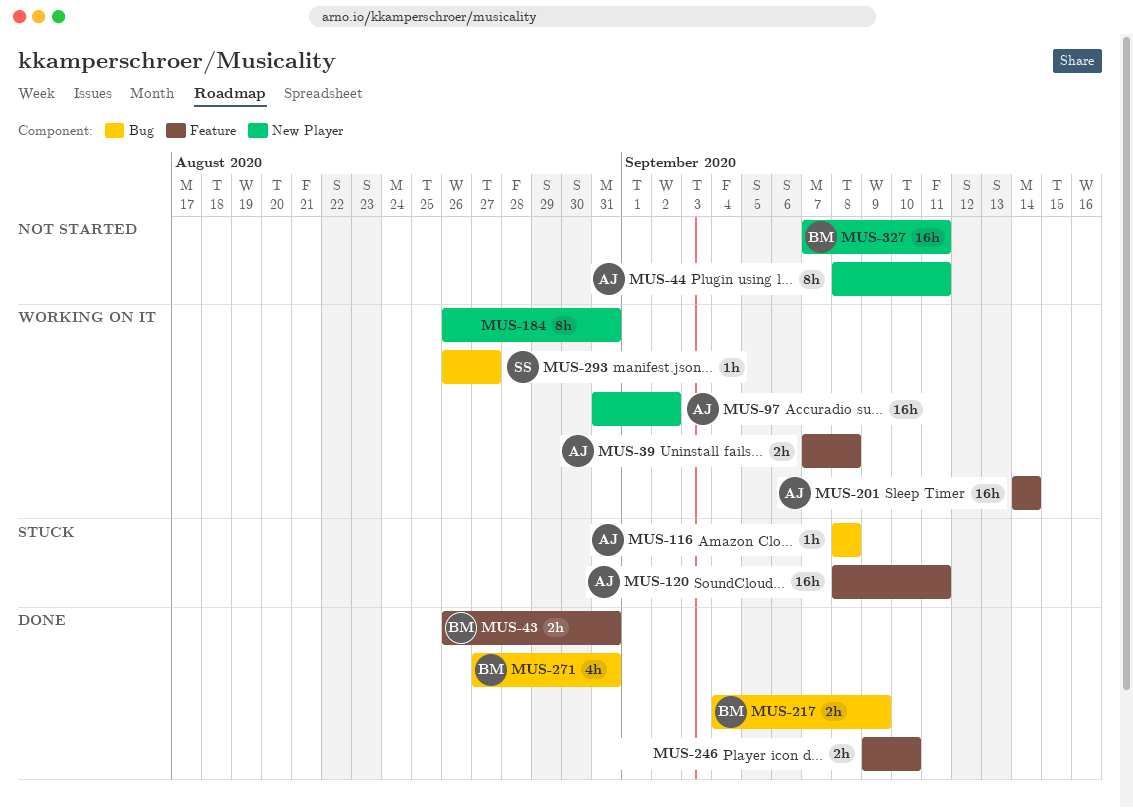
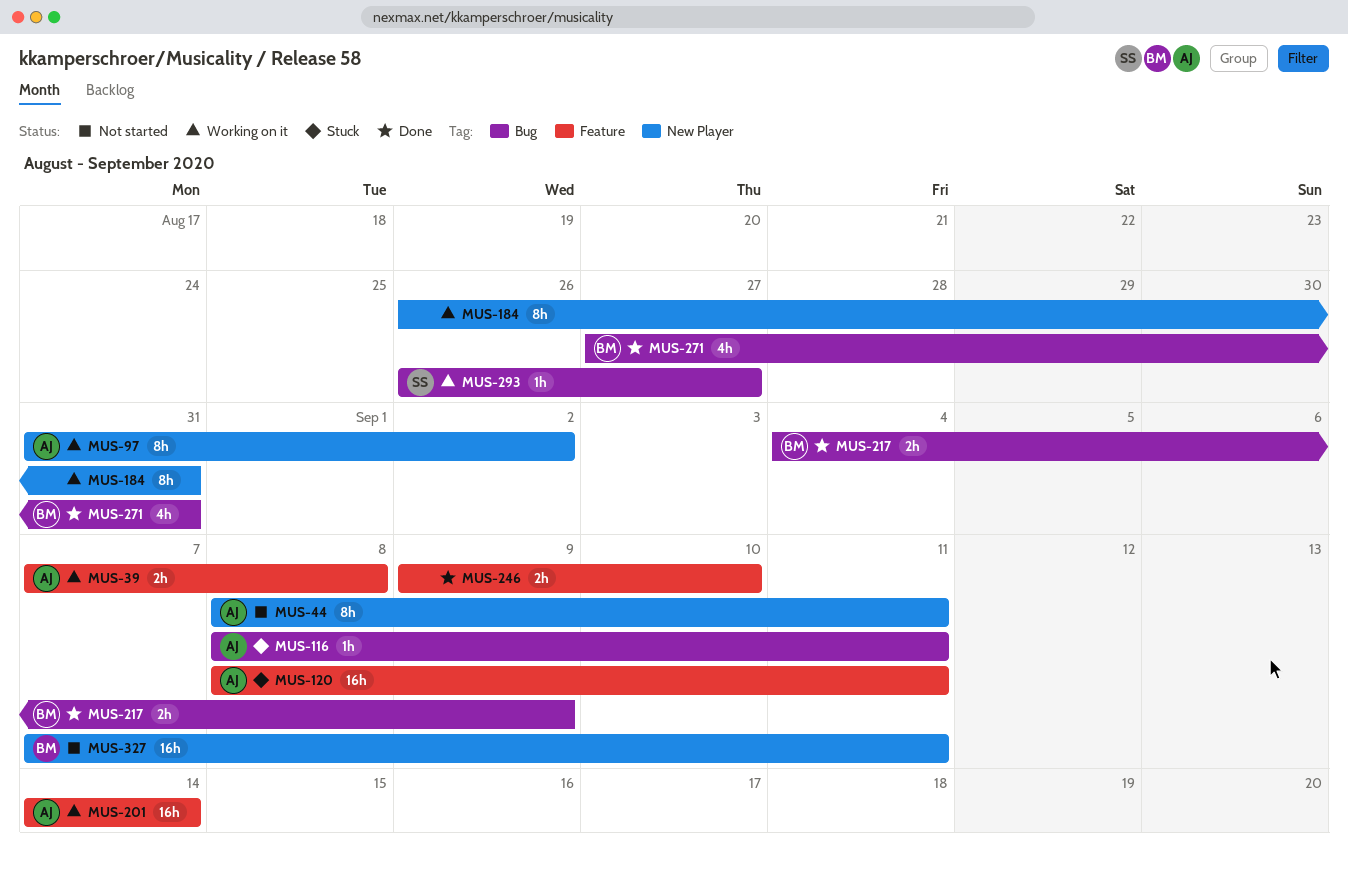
MUS-43: present -> none
MUS-97, estimate: 16h -> 8h
MUS-116, due: Sep 8 -> Sep 11

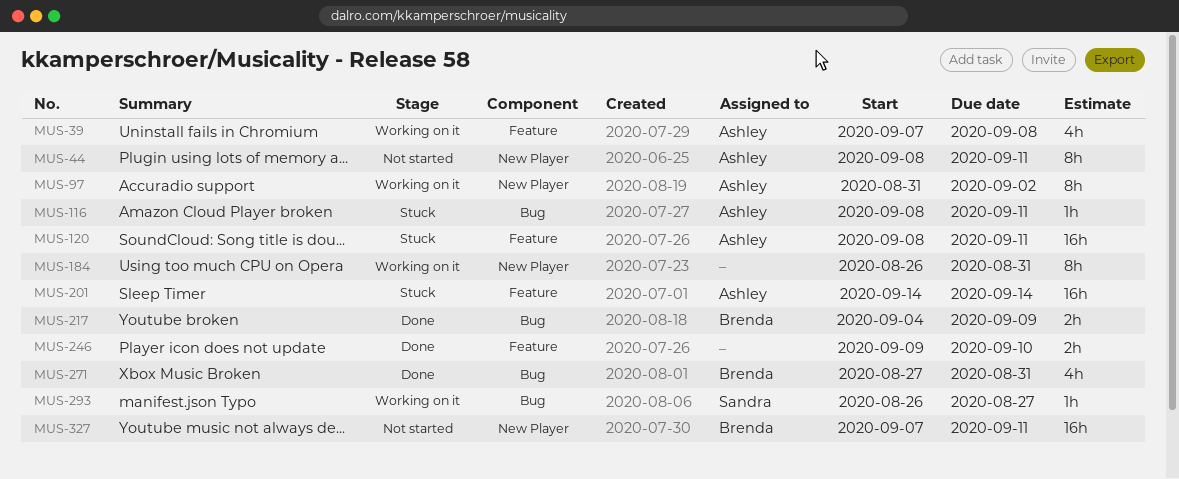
MUS-39, estimate: 2h -> 4h
MUS-201, status: Working on it -> Stuck

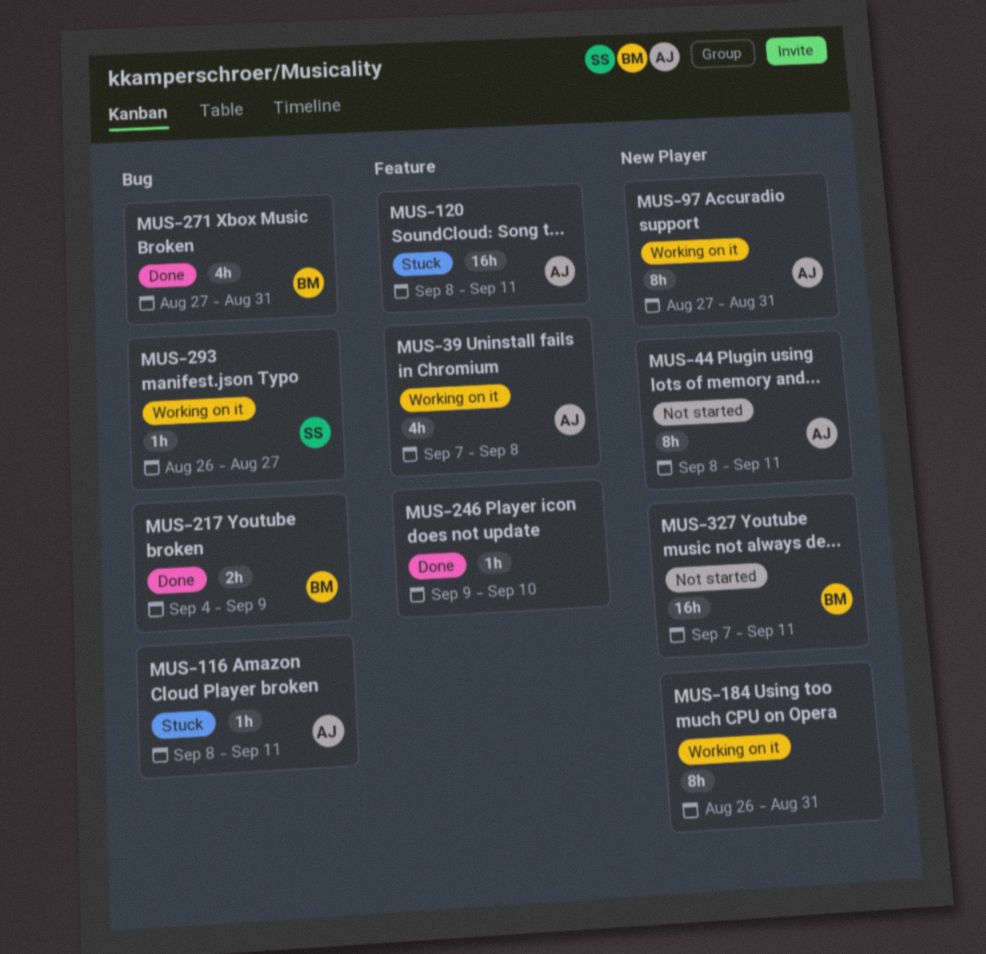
MUS-97, start: Aug 31 -> Aug 27
MUS-97, due: Sep 2 -> Aug 31
MUS-201: present -> none
MUS-246, estimate: 2h -> 1h

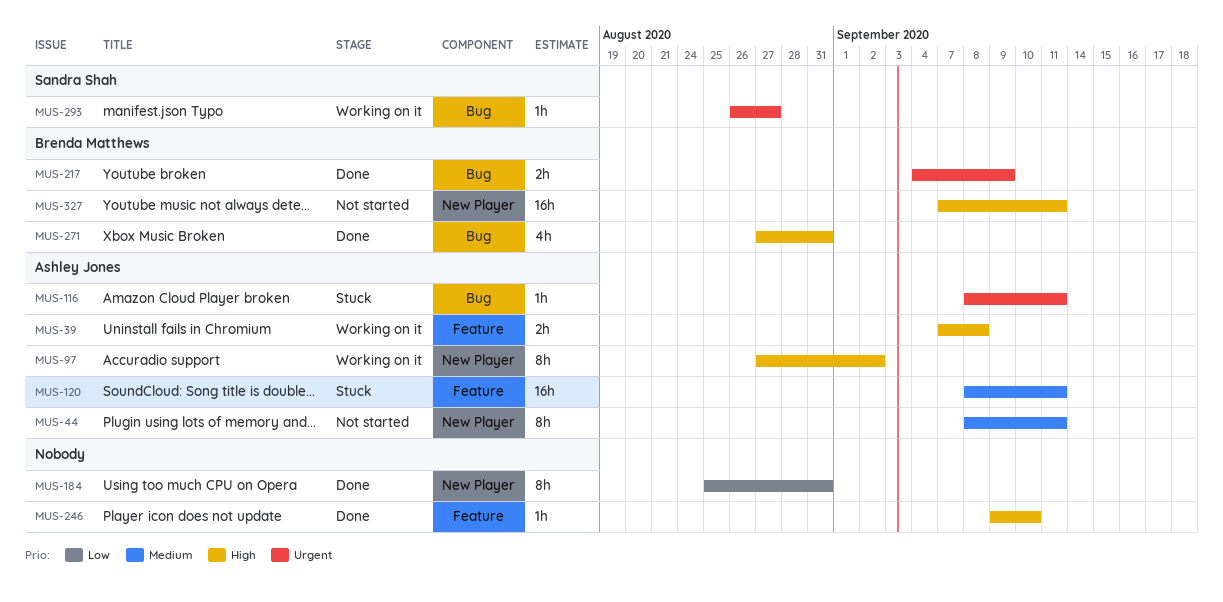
MUS-39, estimate: 4h -> 2h
MUS-97, due: Aug 31 -> Sep 2
MUS-184, status: Working on it -> Done
MUS-184, start: Aug 26 -> Aug 25

